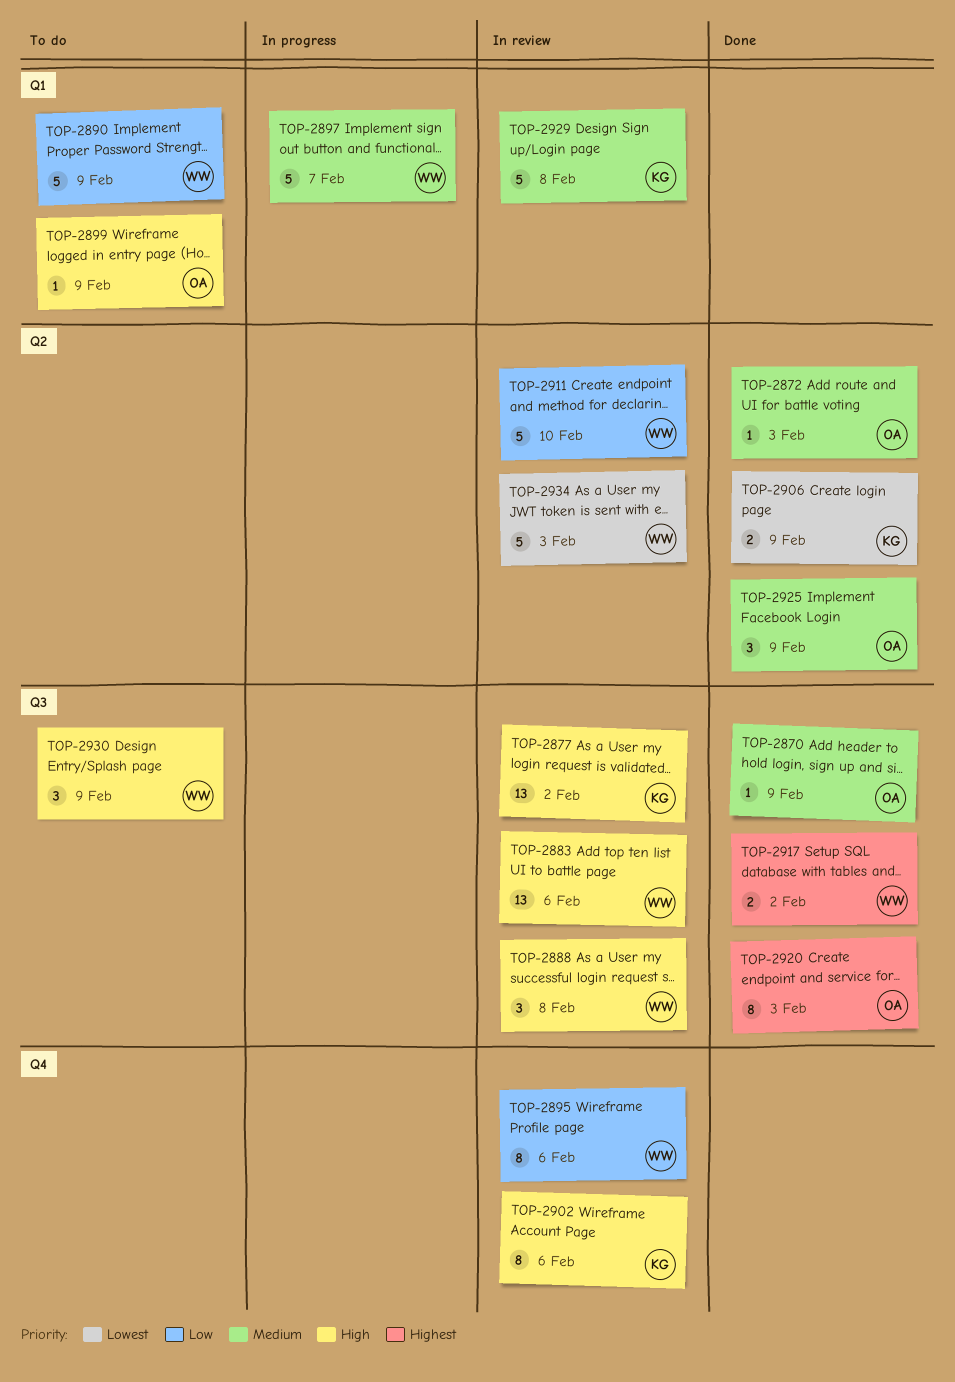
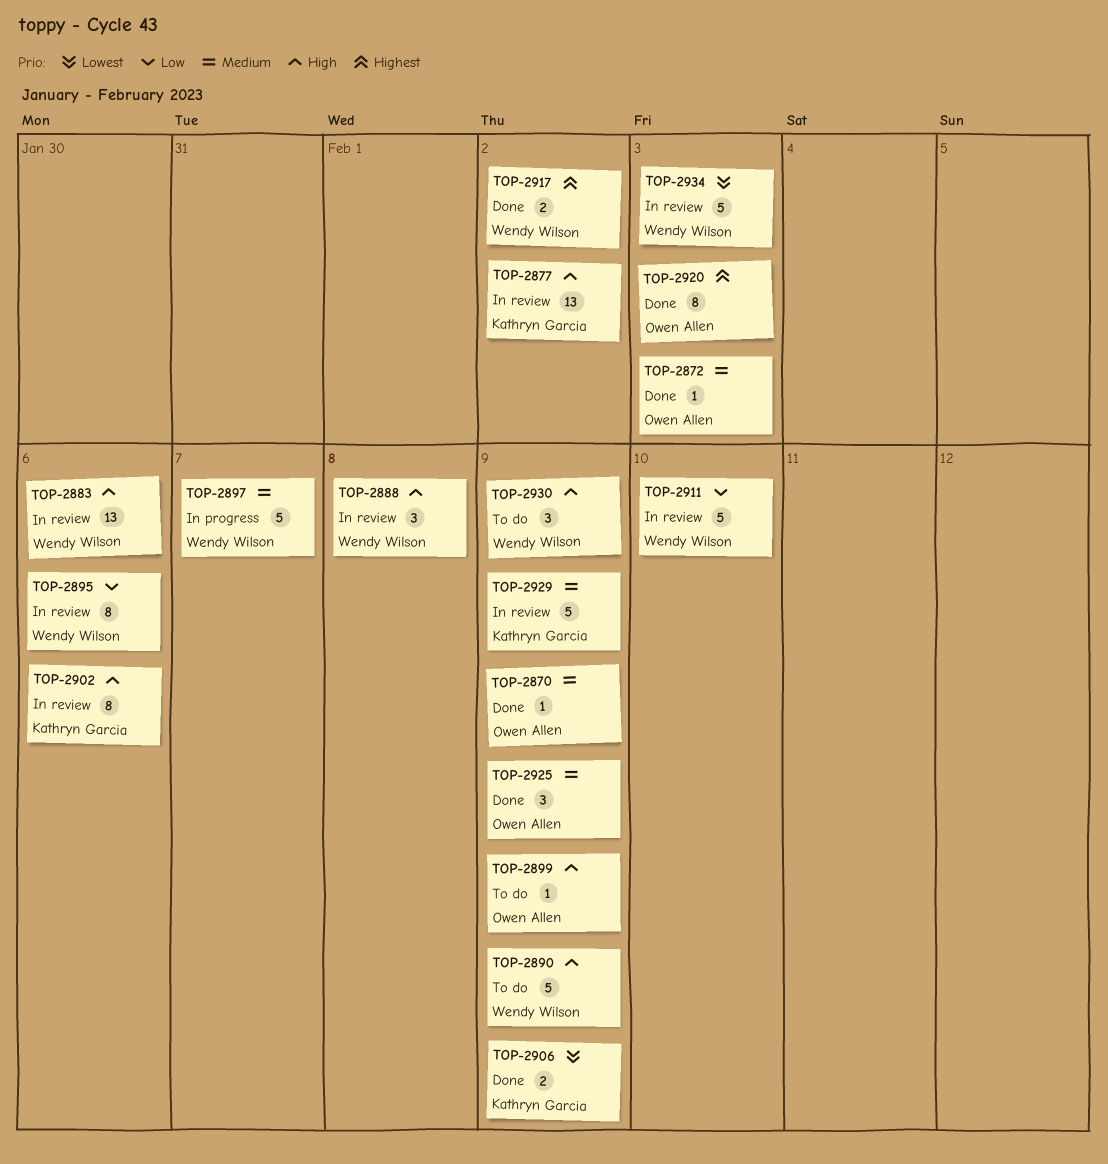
TOP-2890, priority: Low -> High
TOP-2929, due: Feb 8 -> Feb 9

